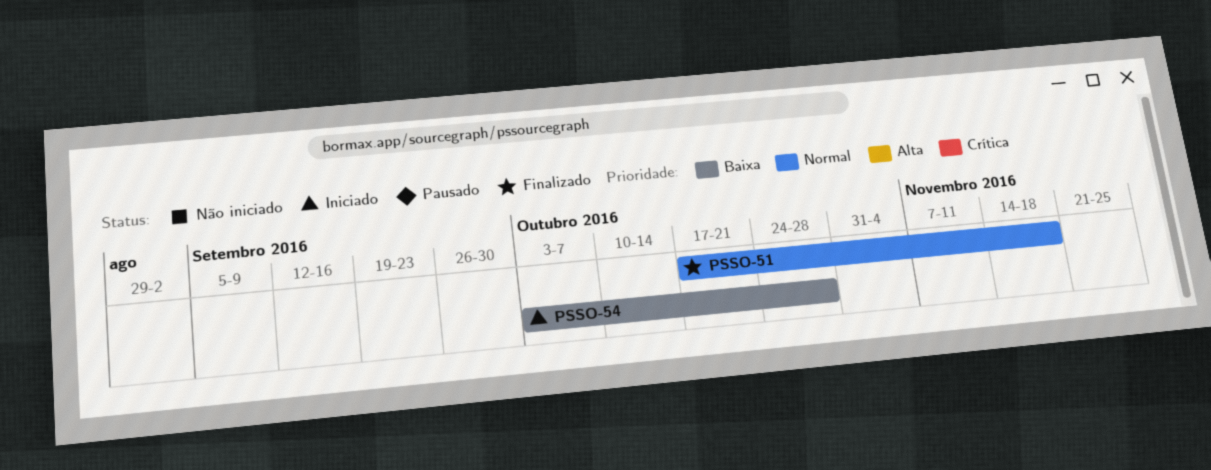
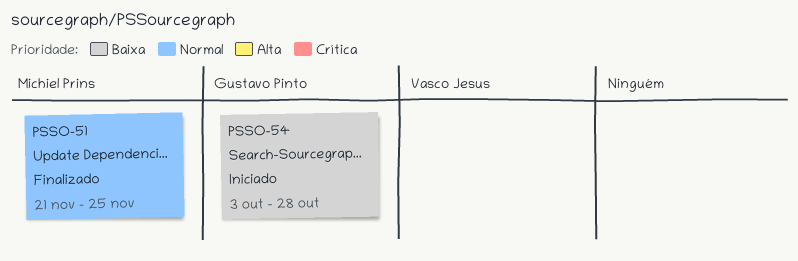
PSSO-51, start: Oct 17 -> Nov 21
PSSO-51, due: Nov 18 -> Nov 25

